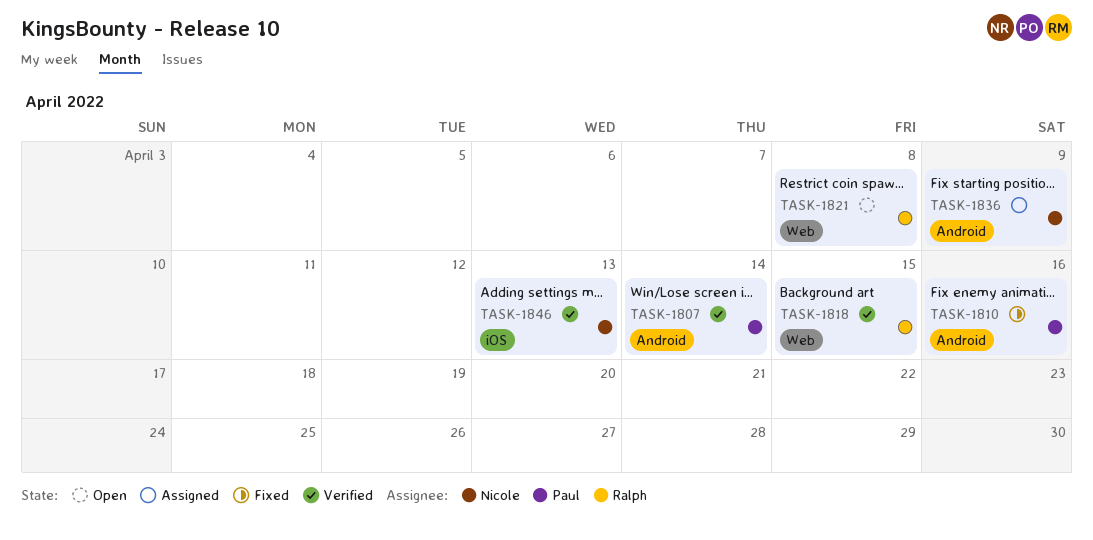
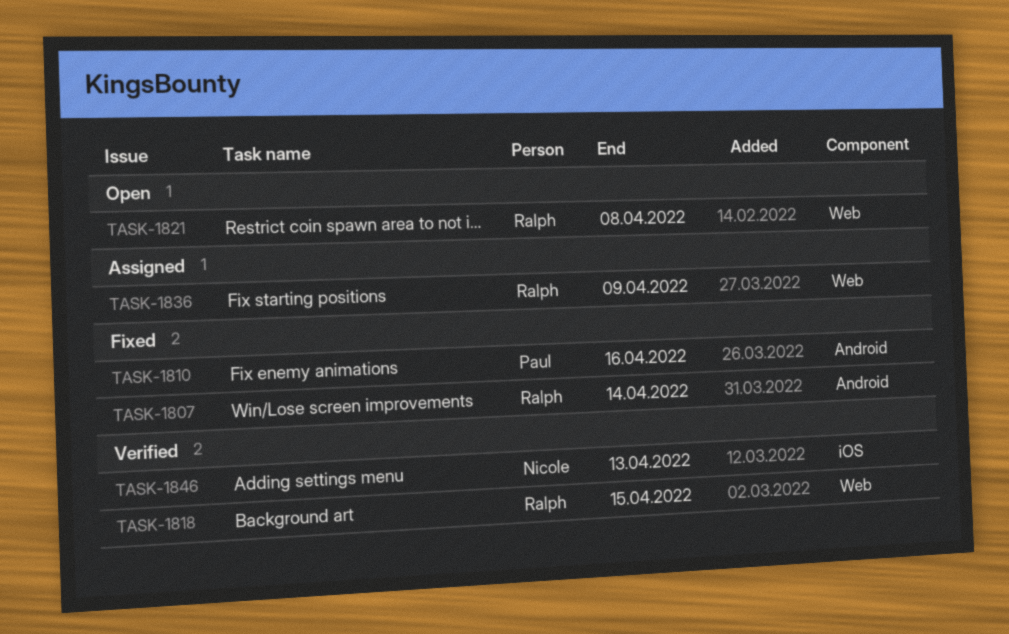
TASK-1807, status: Verified -> Fixed
TASK-1807, owner: Paul -> Ralph
TASK-1836, owner: Nicole -> Ralph
TASK-1836, label: Android -> Web

